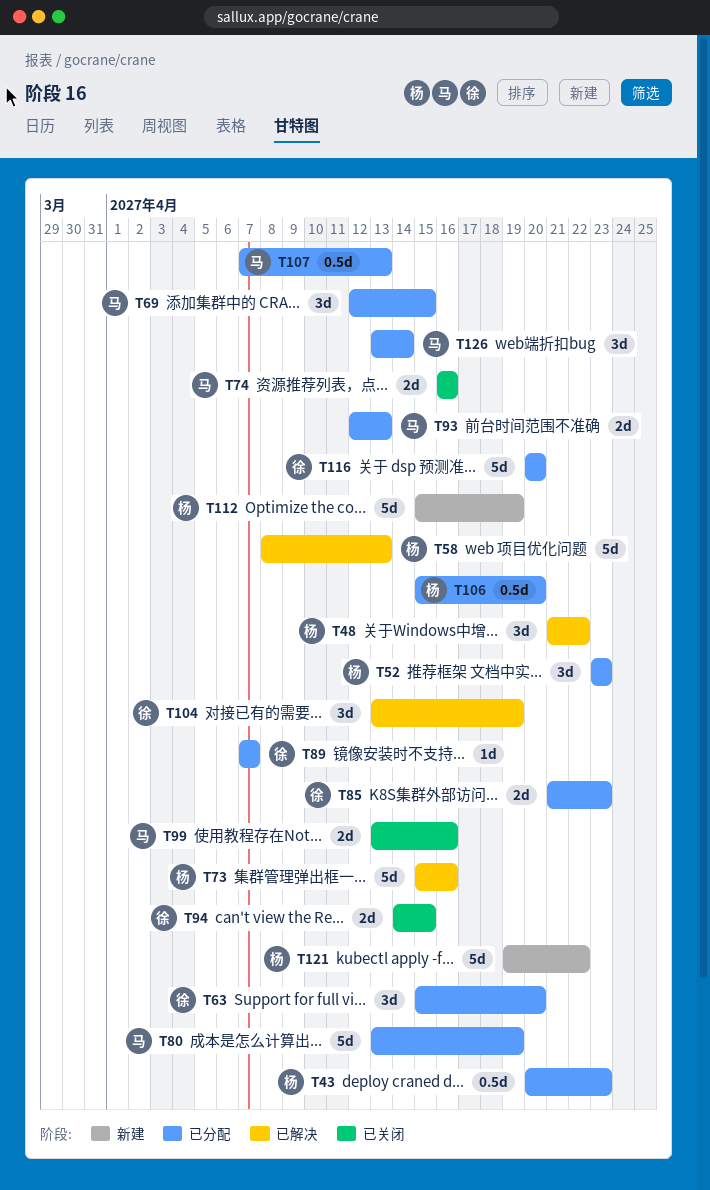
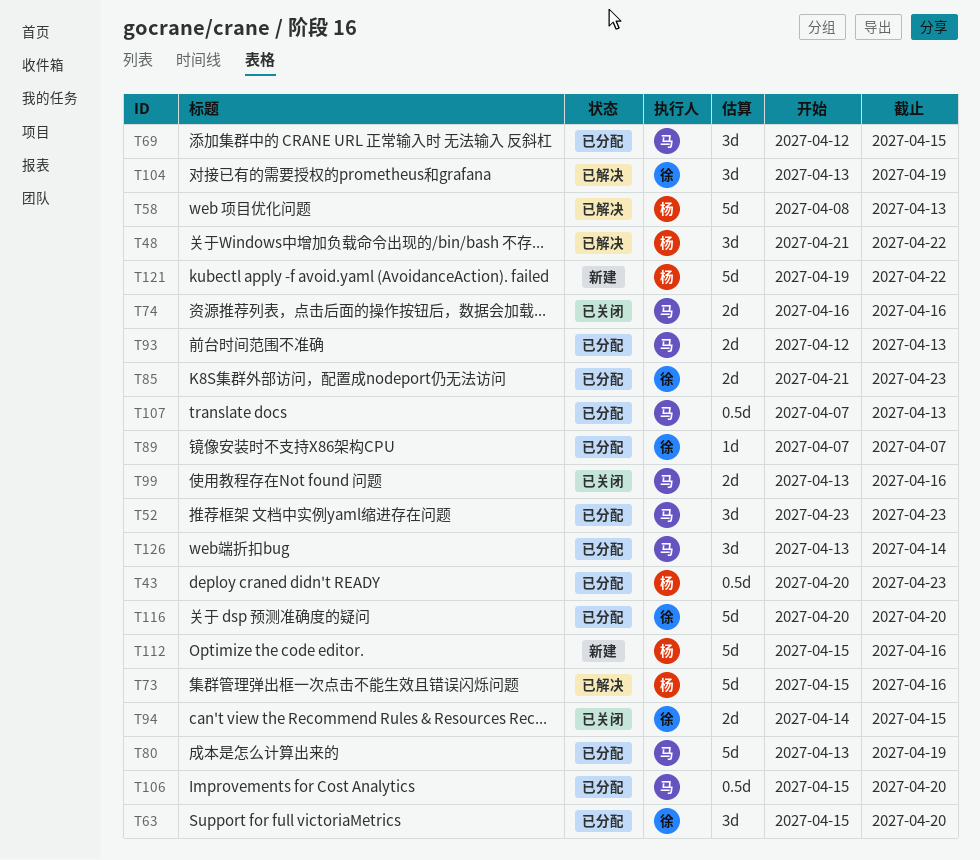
T52, owner: 杨 -> 马
T106, owner: 杨 -> 马
T112, due: Apr 19 -> Apr 16

